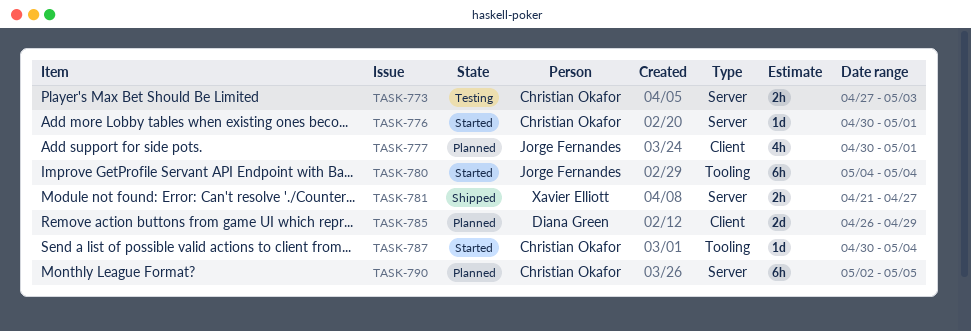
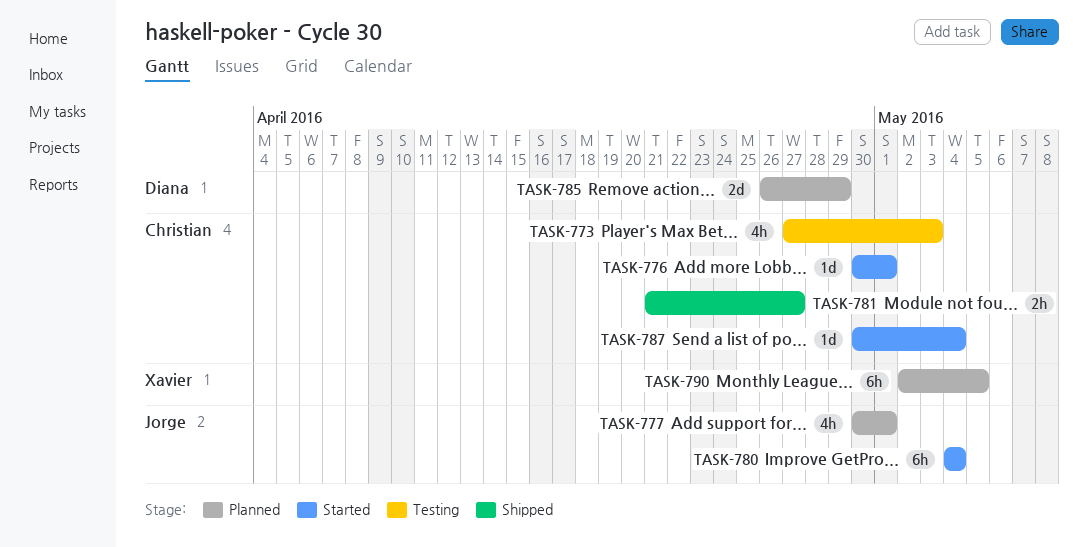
TASK-773, estimate: 2h -> 4h
TASK-781, owner: Xavier Elliott -> Christian Okafor
TASK-790, owner: Christian Okafor -> Xavier Elliott

